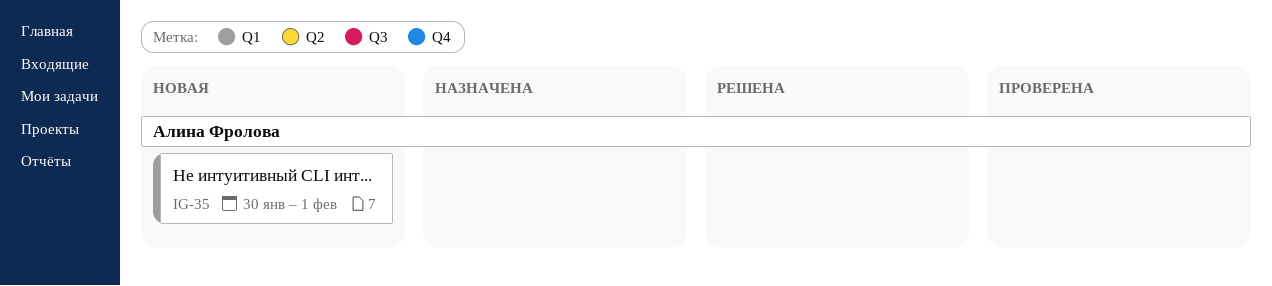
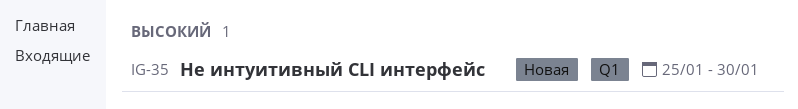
IG-35, start: Jan 30 -> Jan 25
IG-35, due: Feb 1 -> Jan 30

